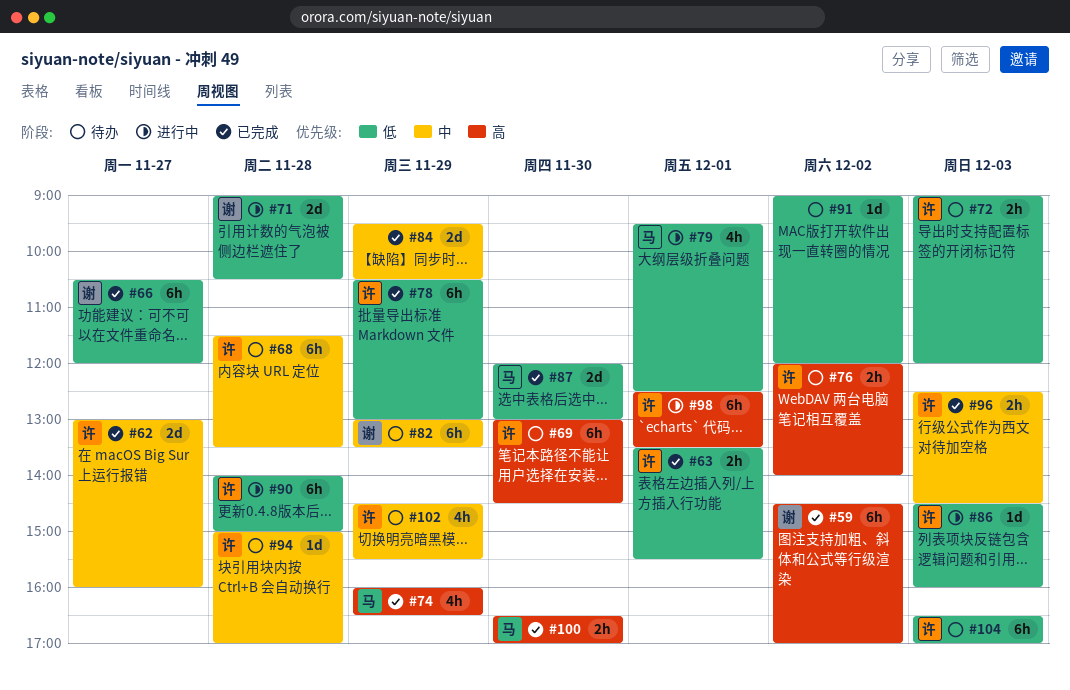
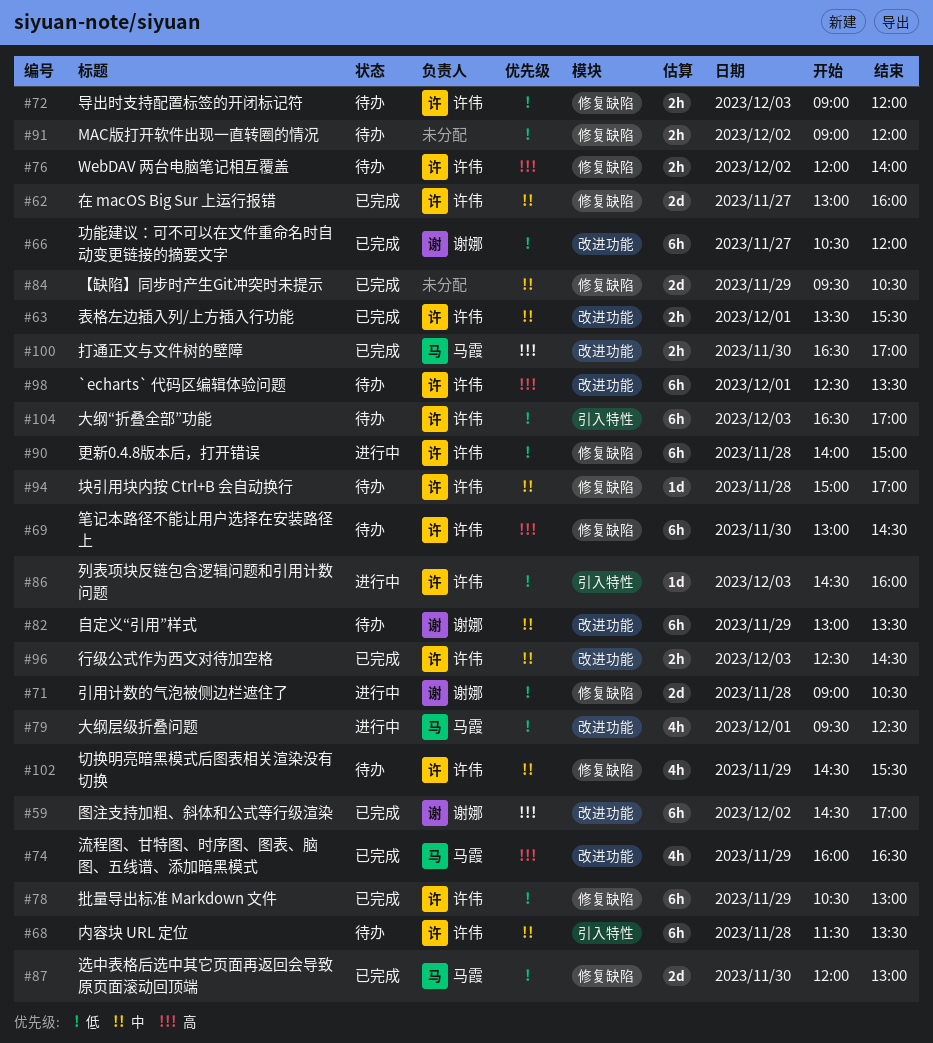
#63, priority: 低 -> 中
#91, estimate: 1d -> 2h
#98, status: 进行中 -> 待办

